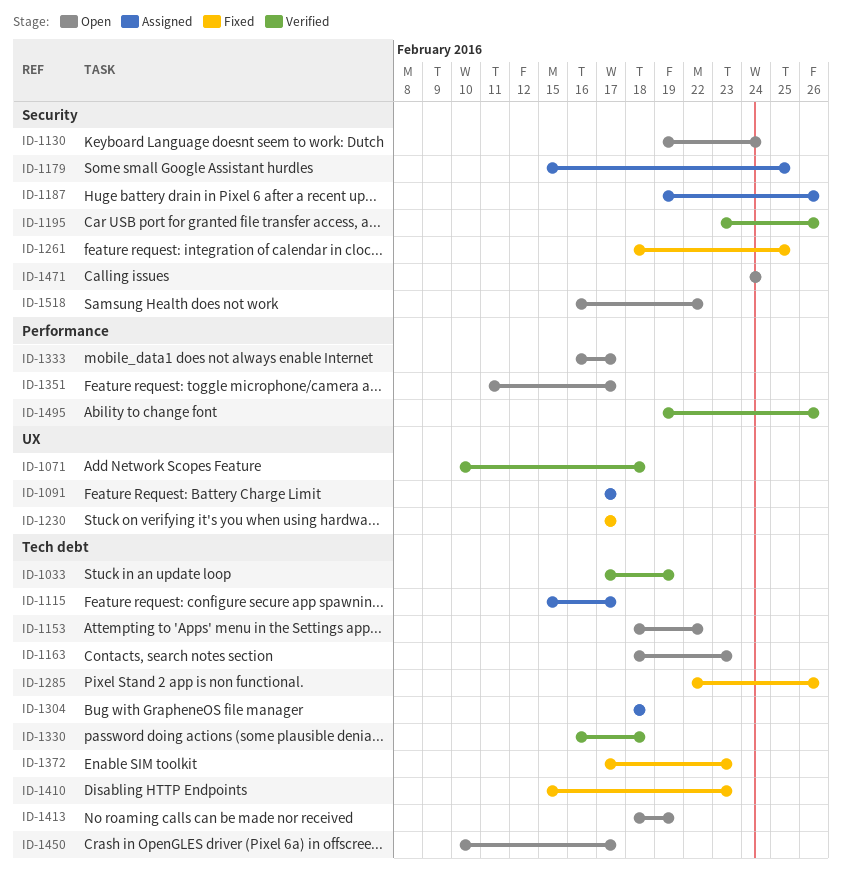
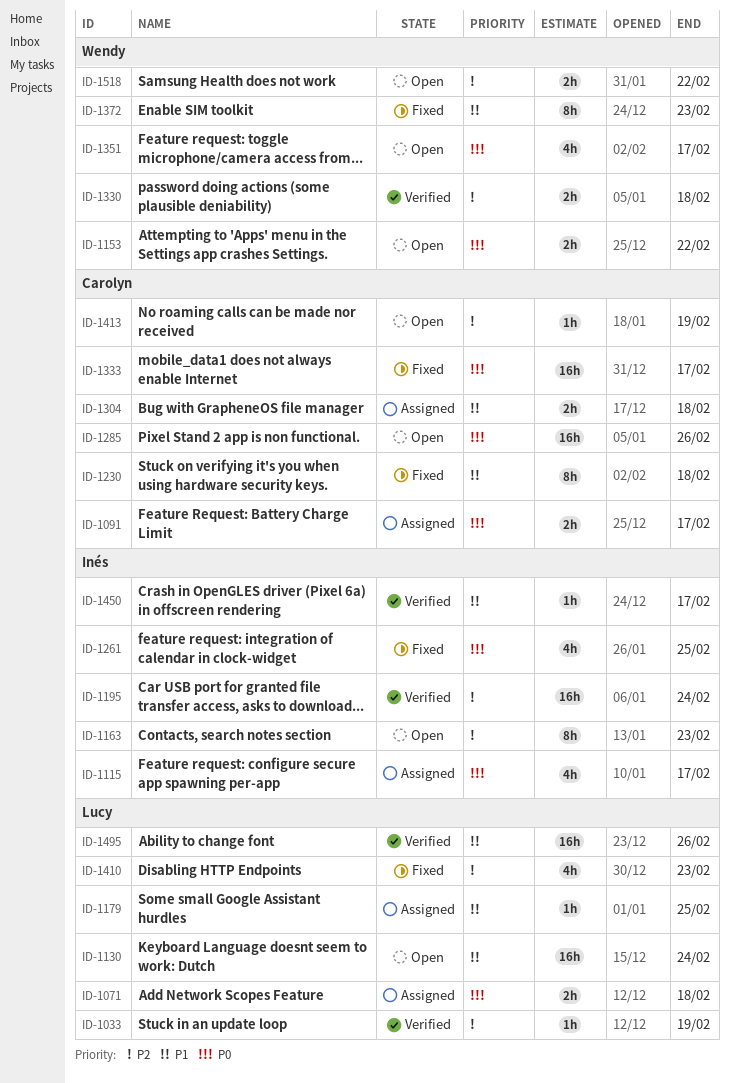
ID-1071, status: Verified -> Assigned
ID-1187: present -> none
ID-1195, due: Feb 26 -> Feb 24
ID-1230, due: Feb 17 -> Feb 18
ID-1285, status: Fixed -> Open
ID-1333, status: Open -> Fixed
ID-1450, status: Open -> Verified
ID-1471: present -> none

